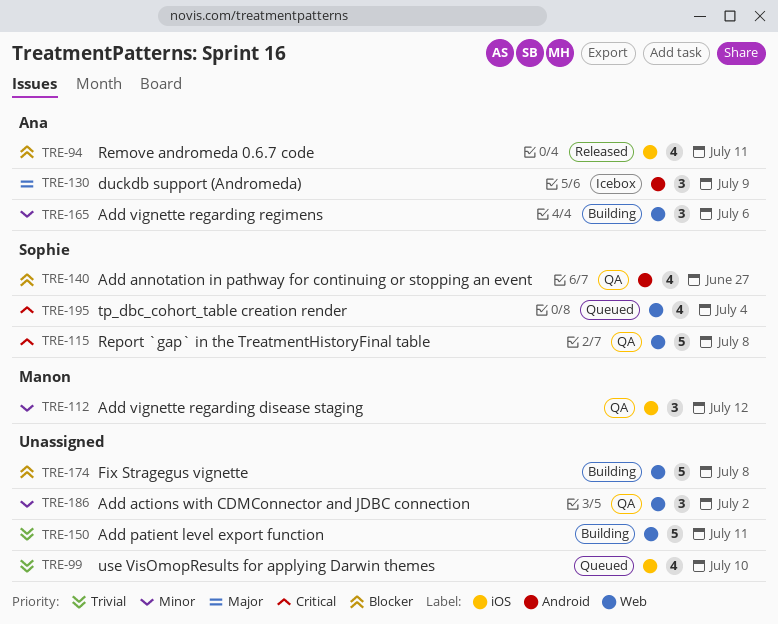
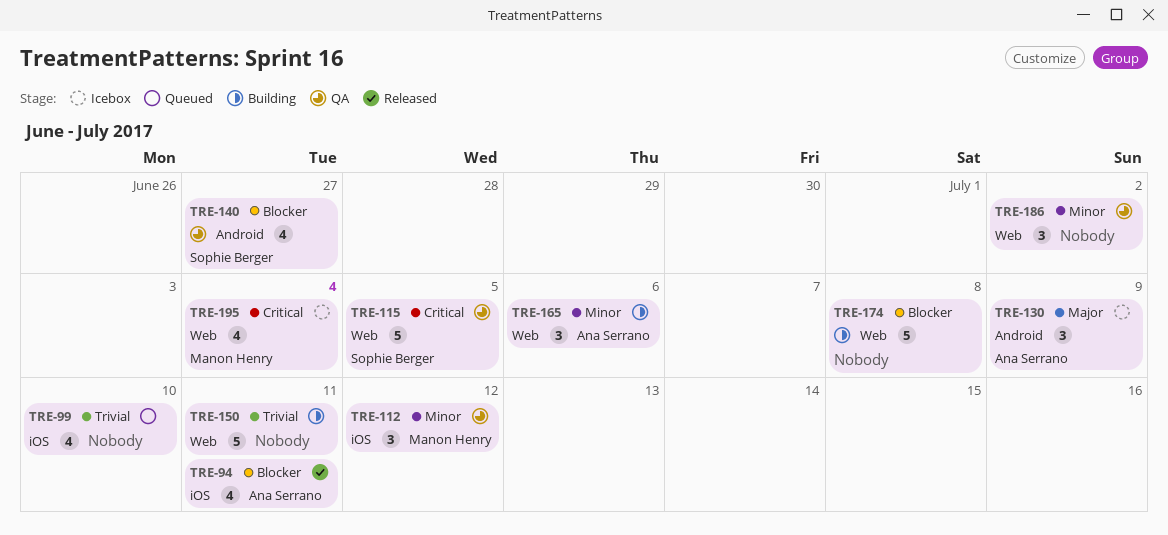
TRE-115, due: Jul 8 -> Jul 5
TRE-195, status: Queued -> Icebox
TRE-195, owner: Sophie Berger -> Manon Henry

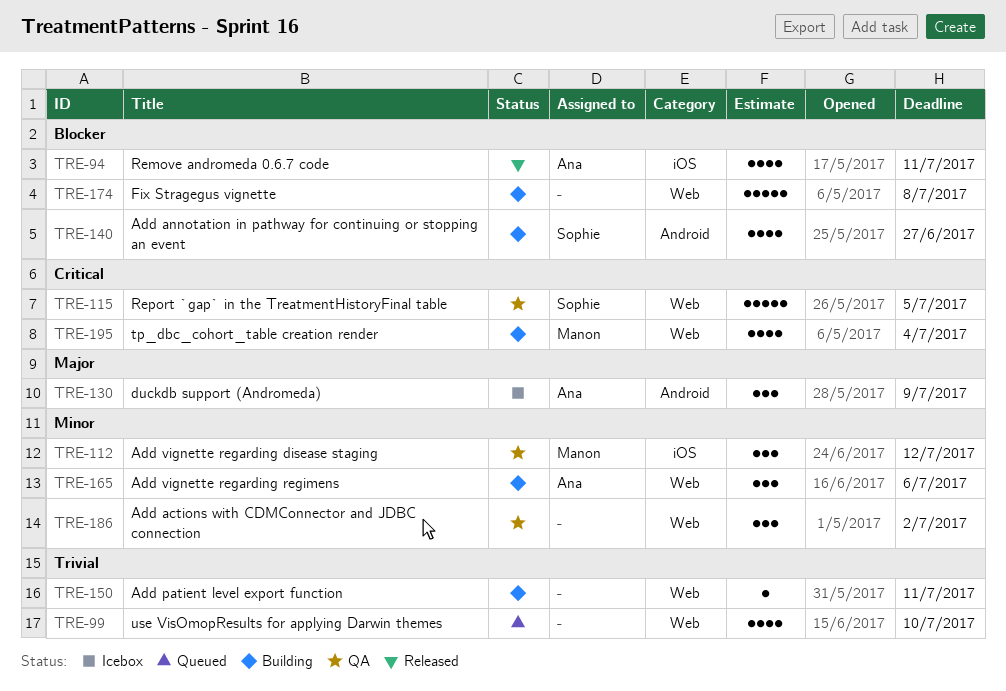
TRE-99, label: iOS -> Web
TRE-140, status: QA -> Building
TRE-150, estimate: 5 -> 1
TRE-195, status: Icebox -> Building

